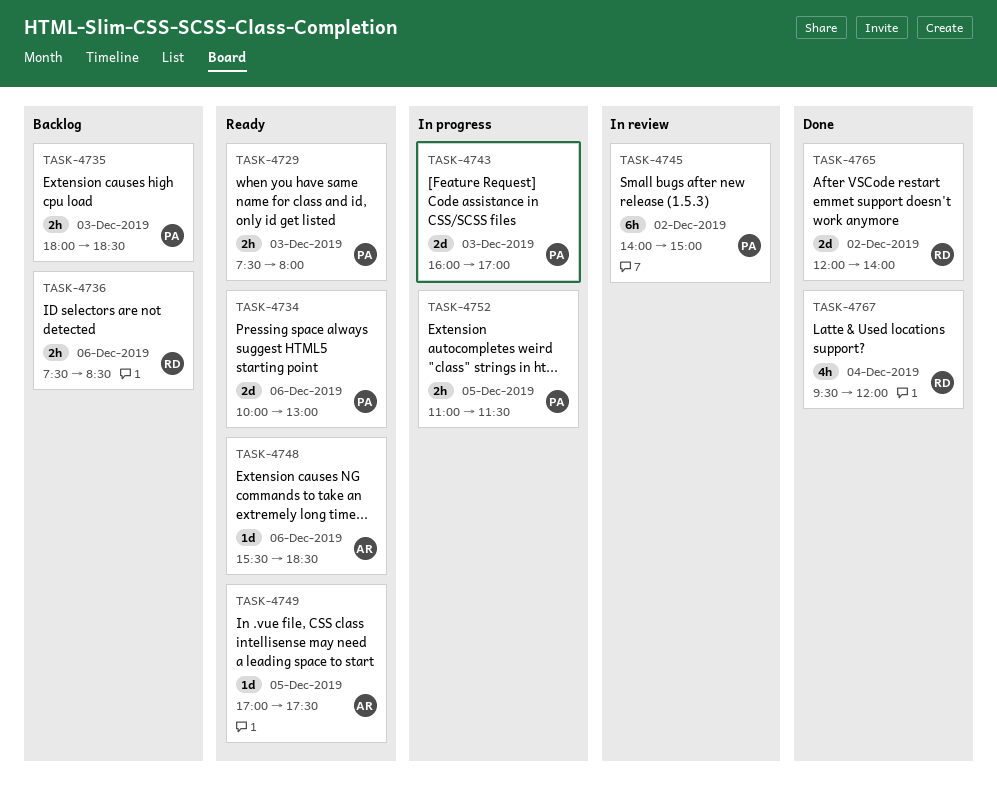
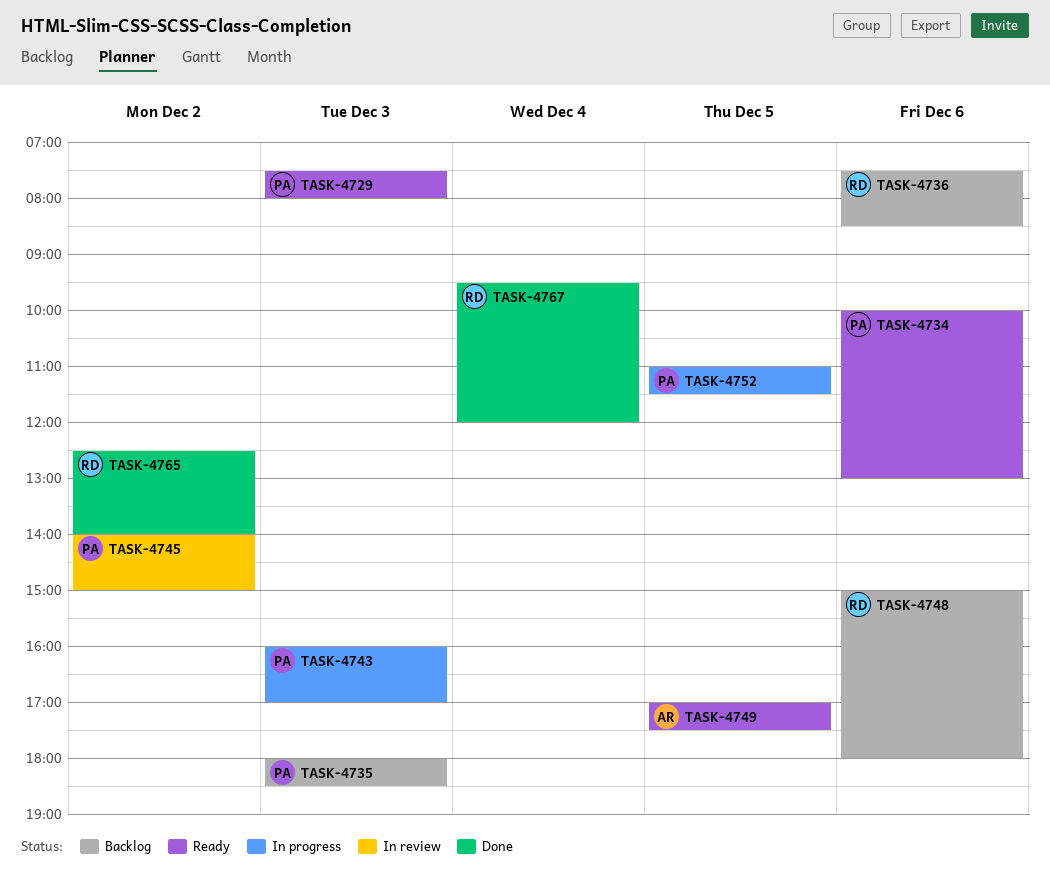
TASK-4748, status: Ready -> Backlog
TASK-4748, owner: AR -> RD
TASK-4748, begins: 15:30 -> 15:00
TASK-4748, ends: 18:30 -> 18:00
TASK-4765, begins: 12:00 -> 12:30

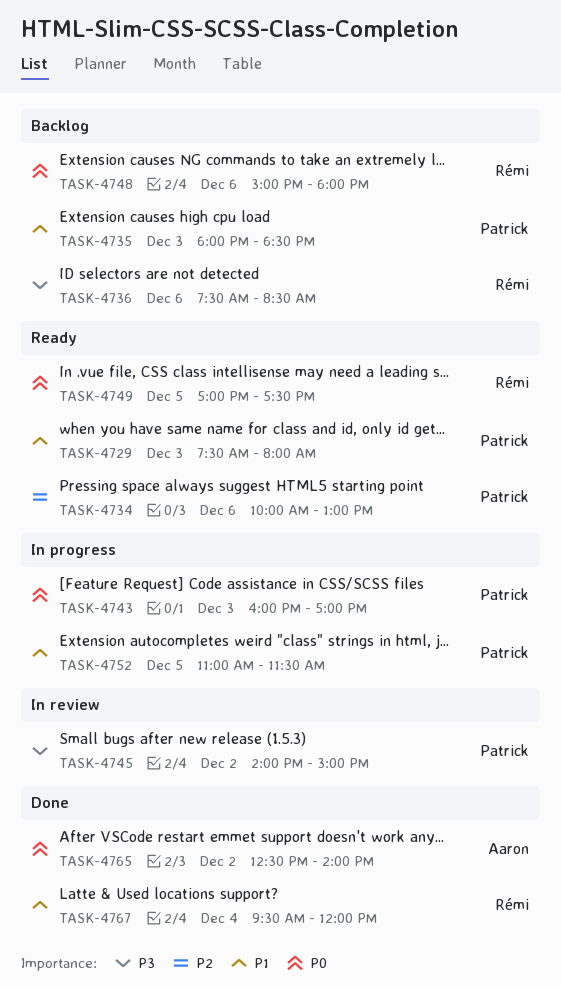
TASK-4749, owner: Aaron -> Rémi
TASK-4765, owner: Rémi -> Aaron

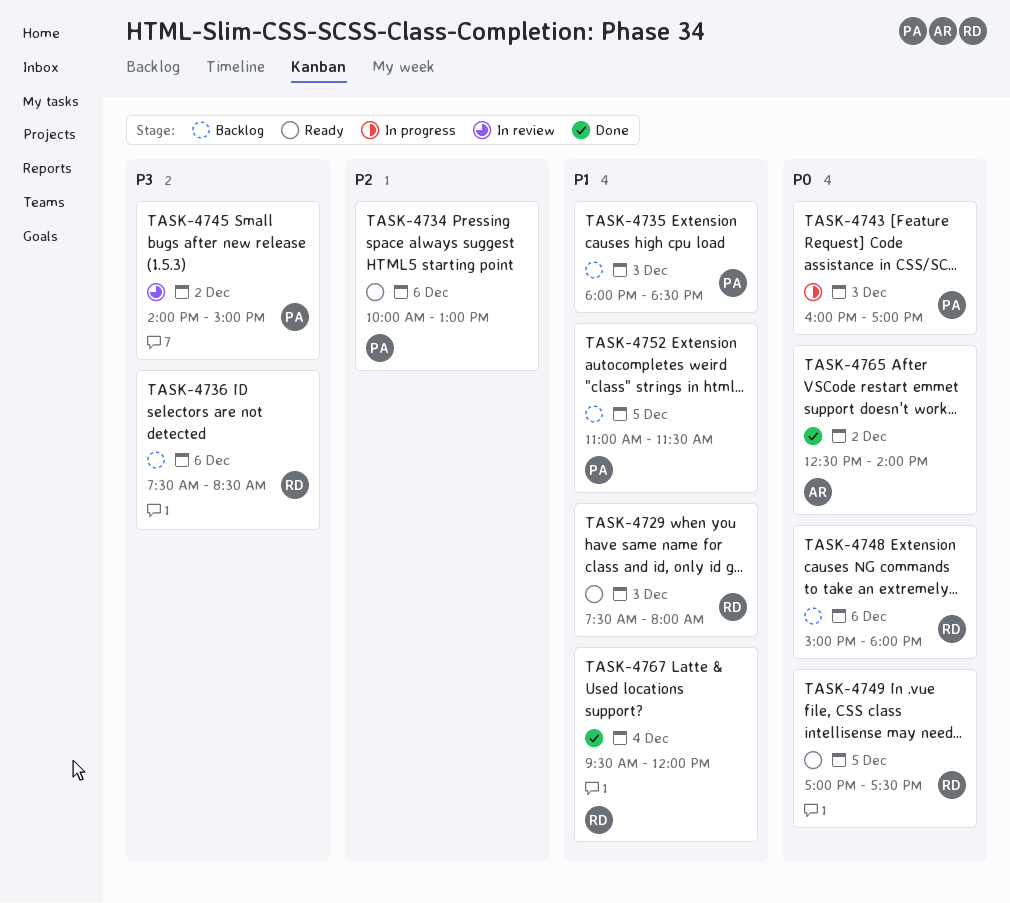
TASK-4729, owner: Patrick -> Rémi
TASK-4752, status: In progress -> Backlog

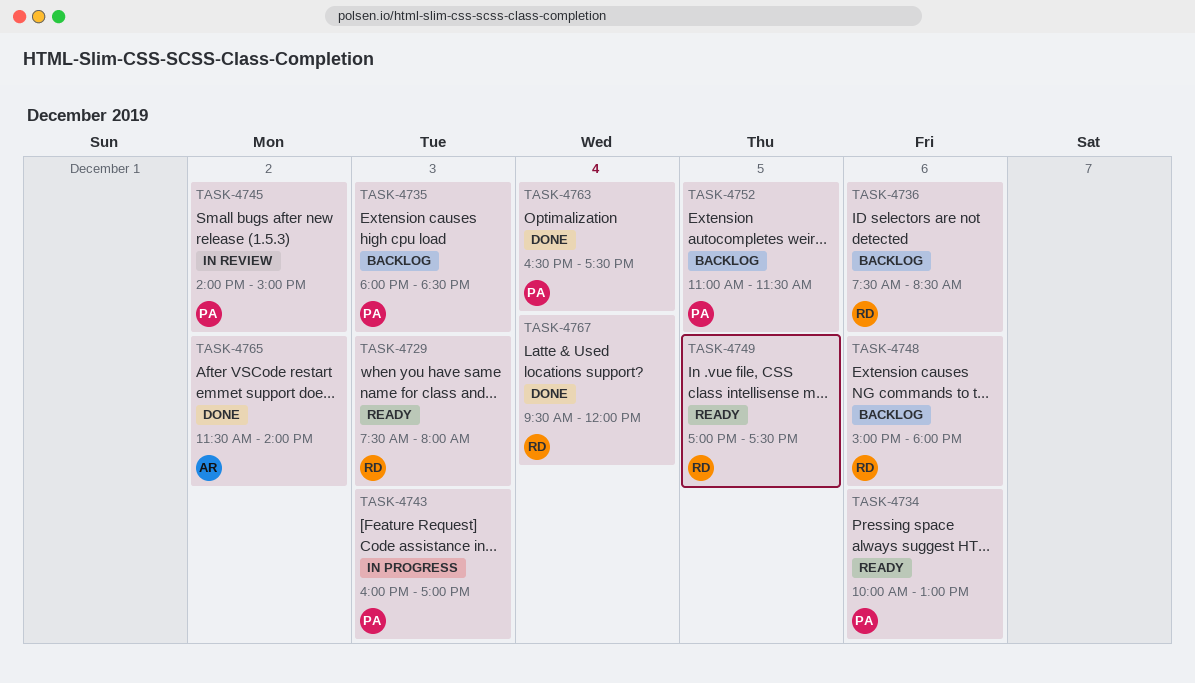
TASK-4763: none -> present
TASK-4765, begins: 12:30 -> 11:30

